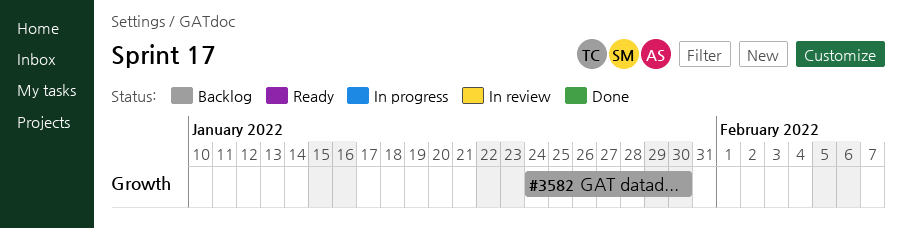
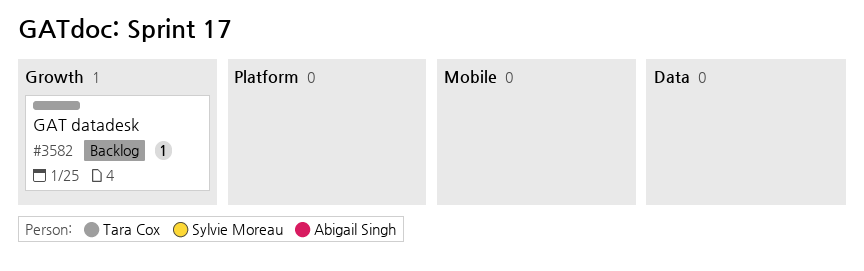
#3582, due: Jan 30 -> Jan 25

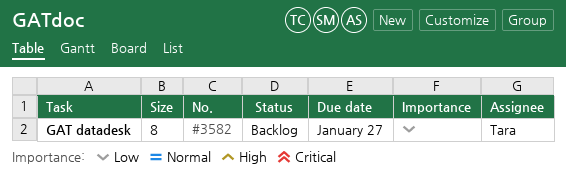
#3582, estimate: 1 -> 8
#3582, due: Jan 25 -> Jan 27

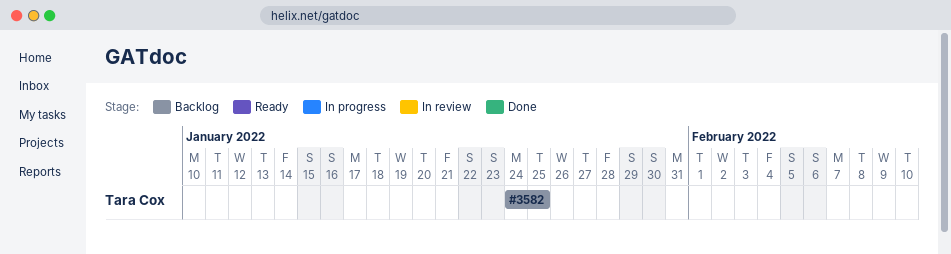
#3582, due: Jan 27 -> Jan 25

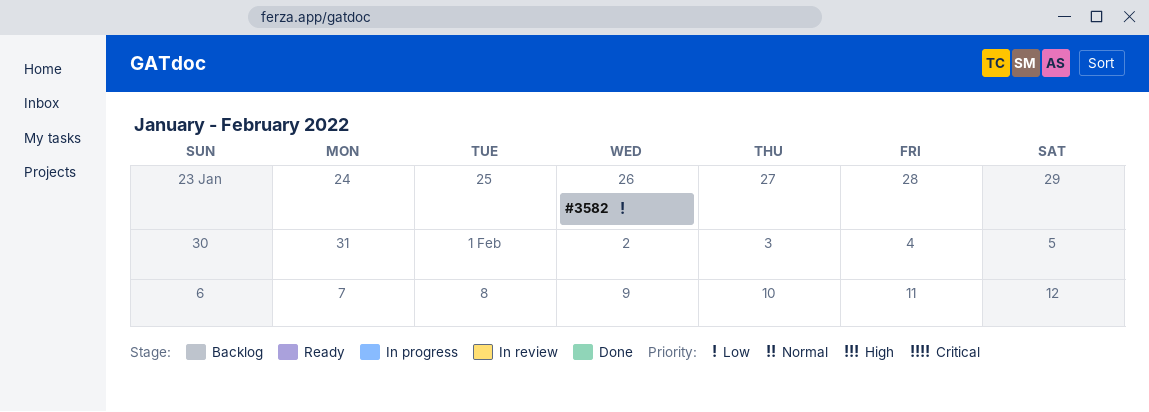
#3582, due: Jan 25 -> Jan 26

